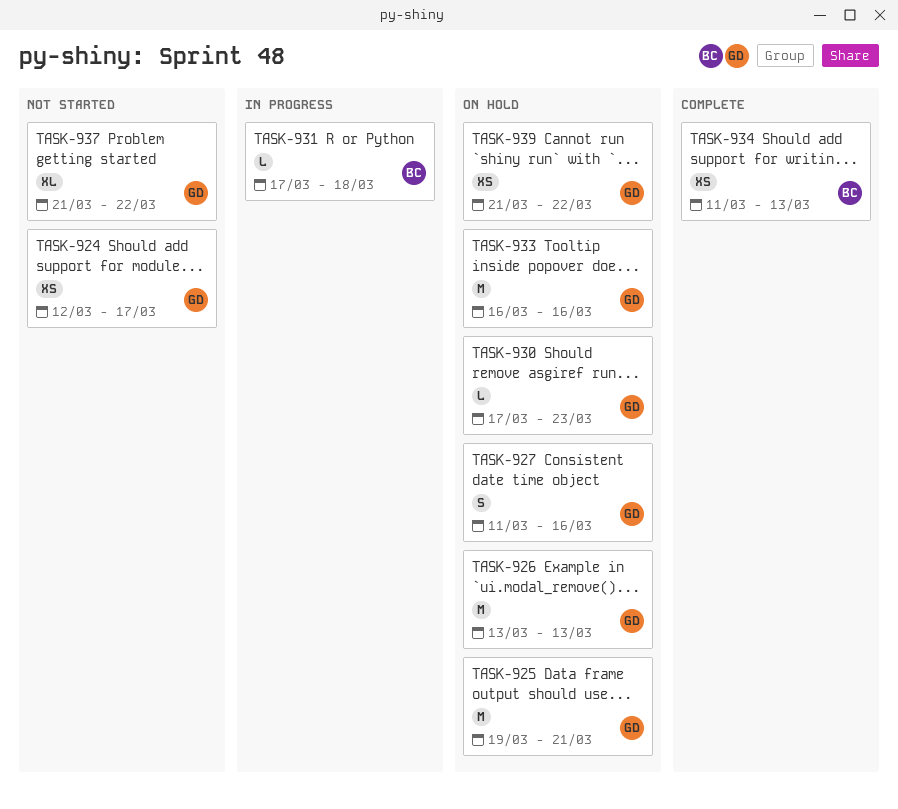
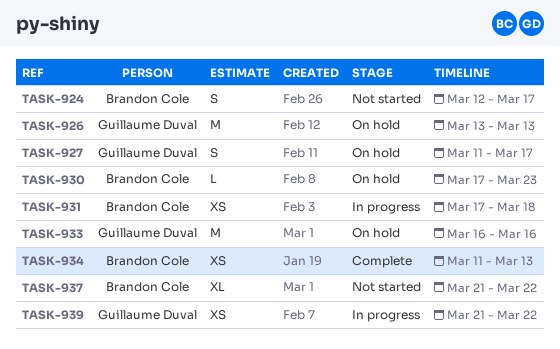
TASK-924, owner: Guillaume Duval -> Brandon Cole
TASK-924, estimate: XS -> S
TASK-925: present -> none
TASK-927, due: Mar 16 -> Mar 17
TASK-930, owner: Guillaume Duval -> Brandon Cole
TASK-931, estimate: L -> XS
TASK-937, owner: Guillaume Duval -> Brandon Cole
TASK-939, status: On hold -> In progress

